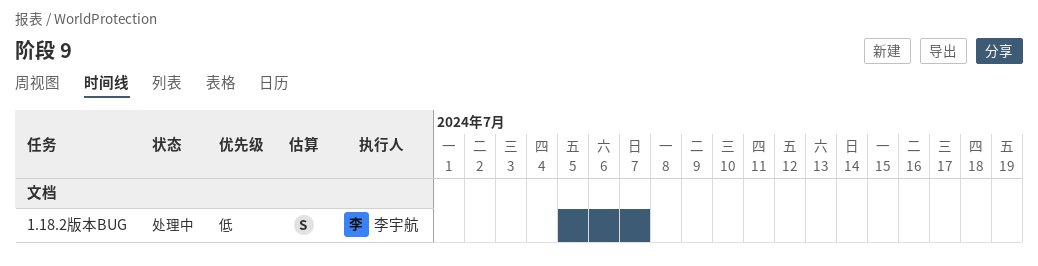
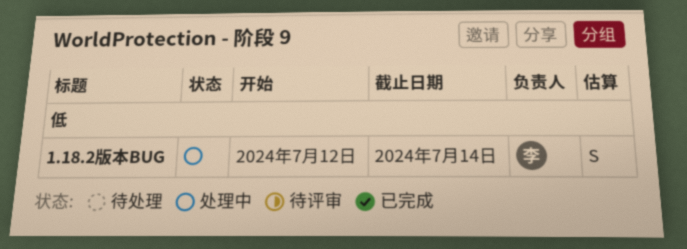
1.18.2版本BUG, start: Jul 5 -> Jul 12
1.18.2版本BUG, due: Jul 7 -> Jul 14

